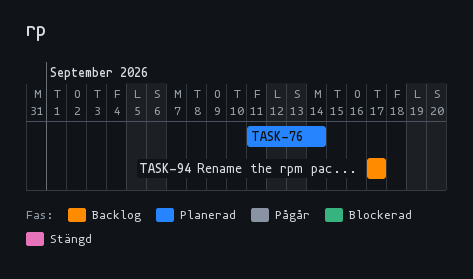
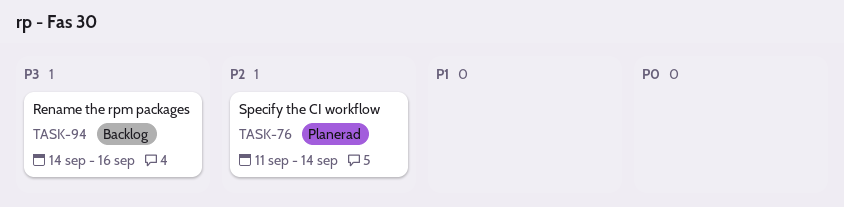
TASK-94, start: Sep 17 -> Sep 14
TASK-94, due: Sep 17 -> Sep 16

